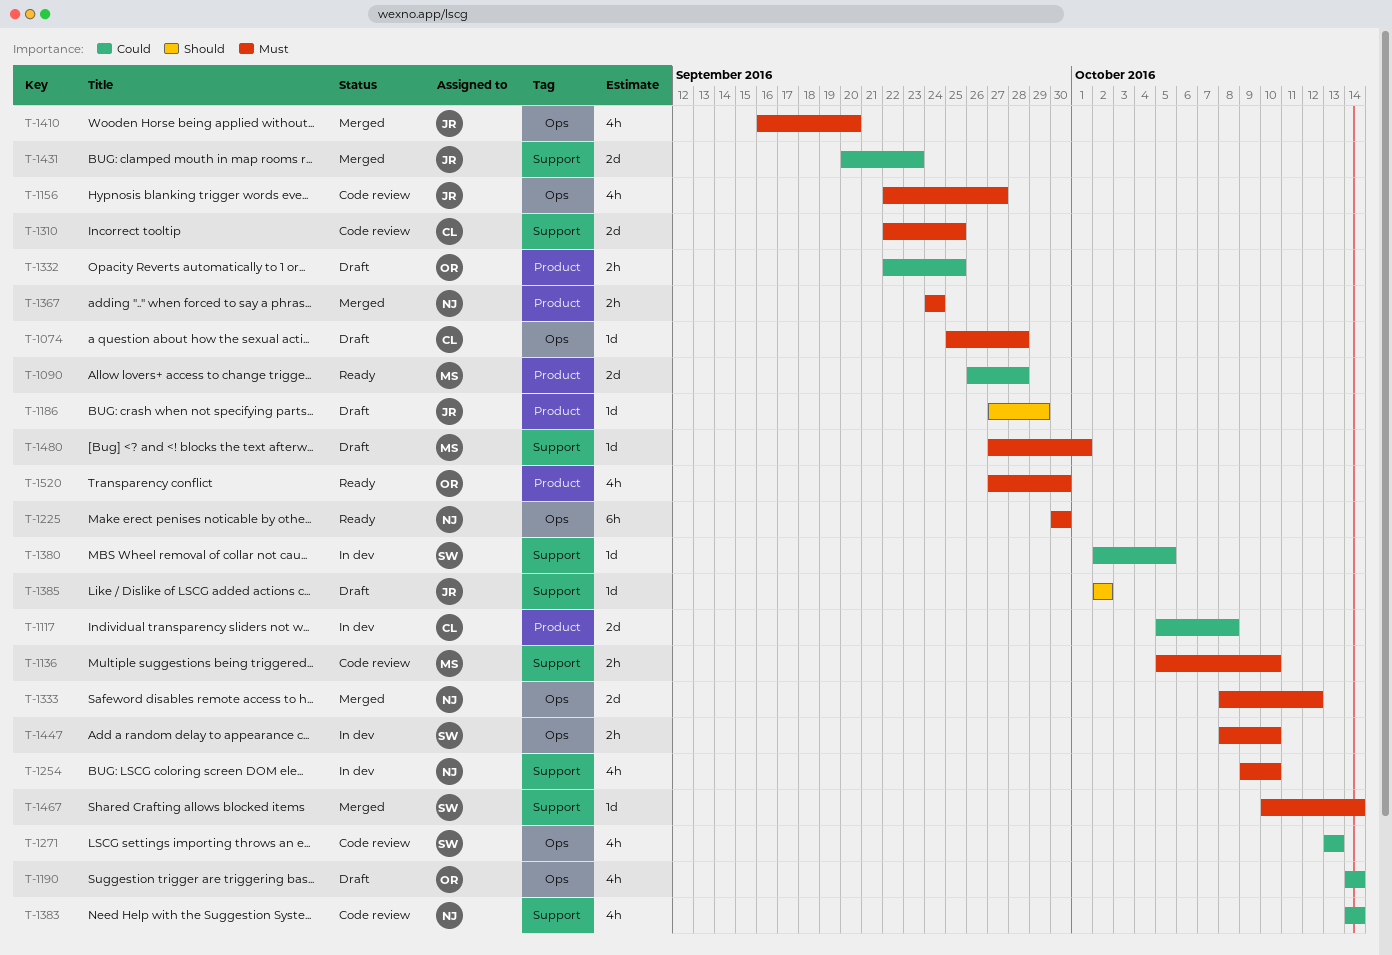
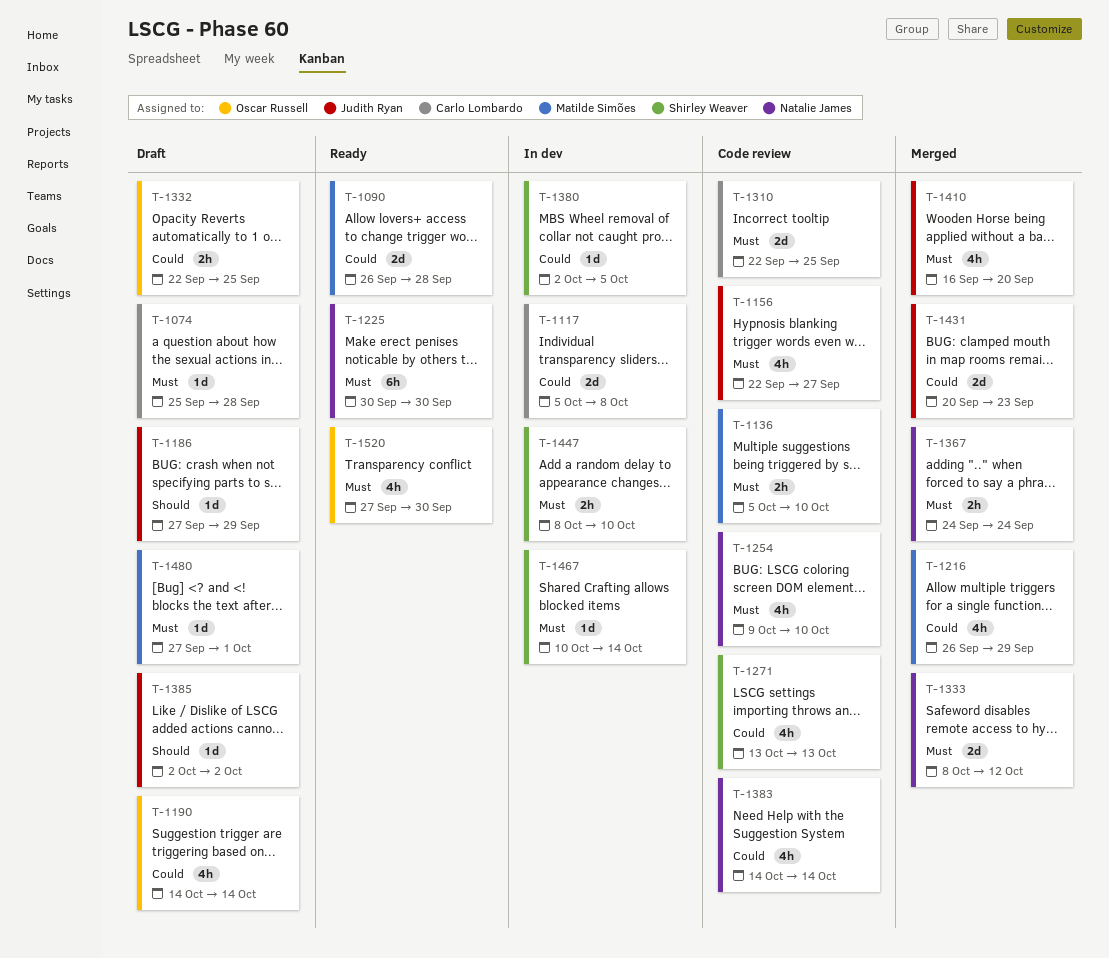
T-1216: none -> present
T-1254, status: In dev -> Code review
T-1467, status: Merged -> In dev

